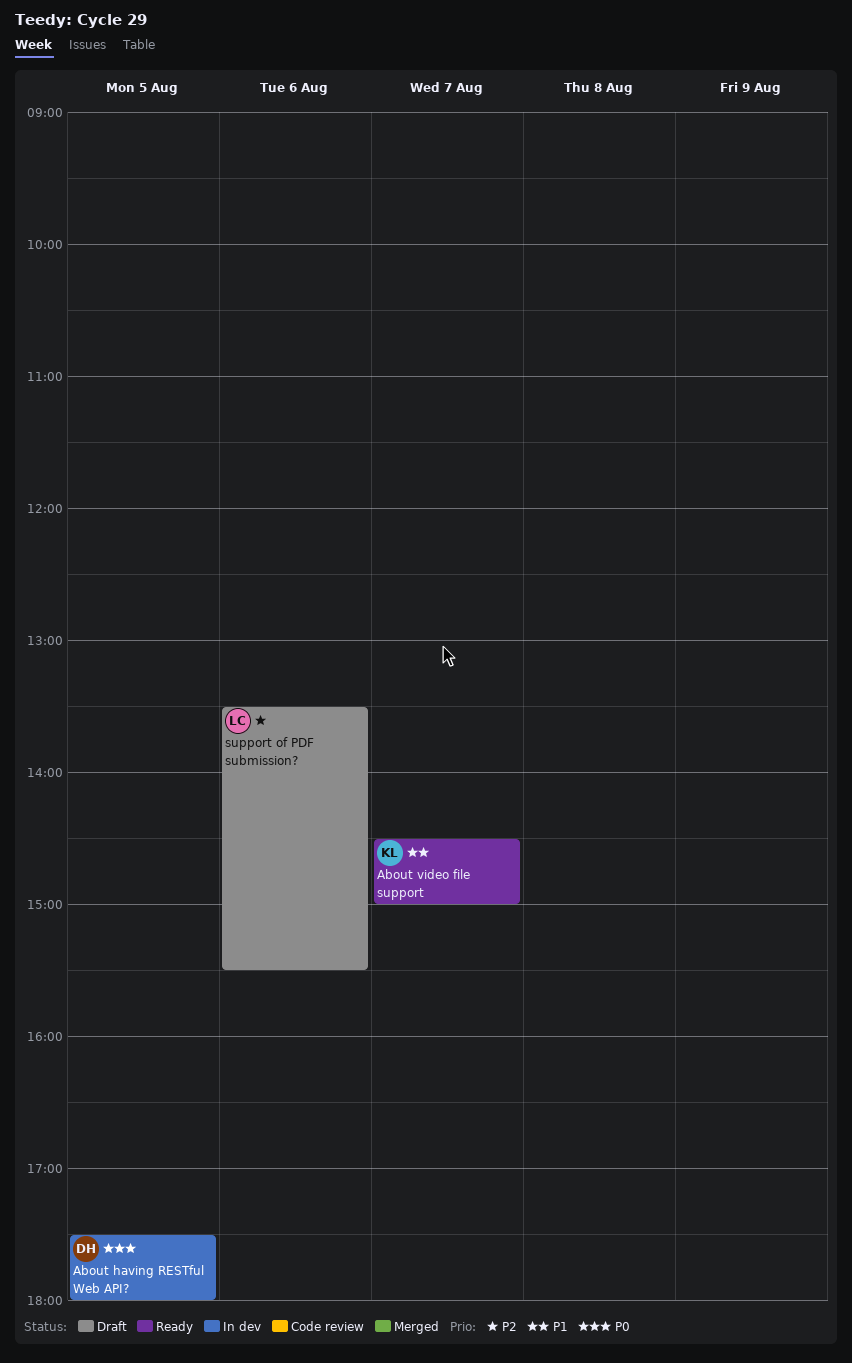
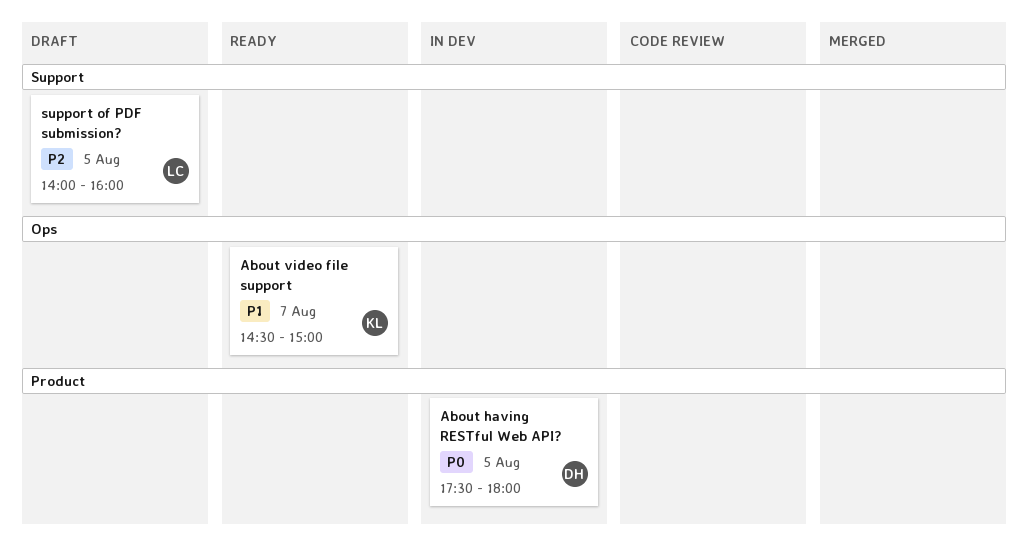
support of PDF submission?, day: Aug 6 -> Aug 5
support of PDF submission?, begins: 13:30 -> 14:00
support of PDF submission?, ends: 15:30 -> 16:00

